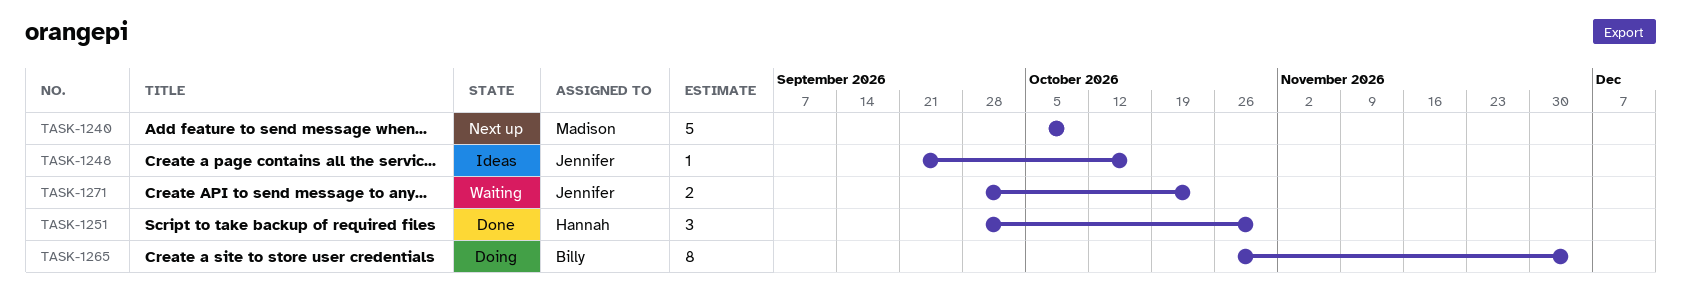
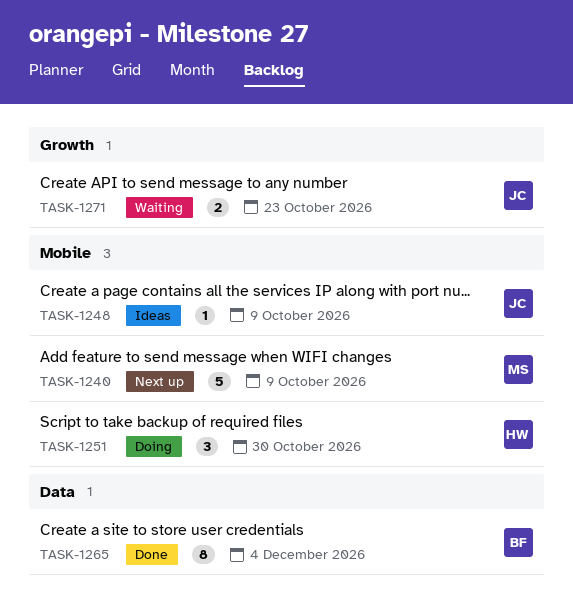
TASK-1248, due: Oct 16 -> Oct 9
TASK-1251, status: Done -> Doing
TASK-1265, status: Doing -> Done

